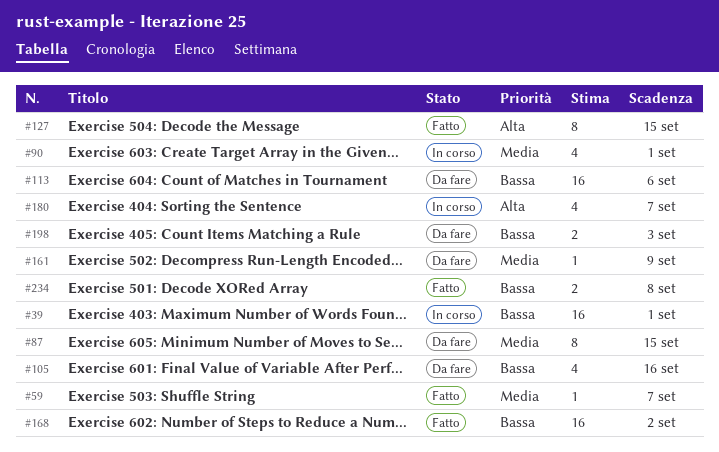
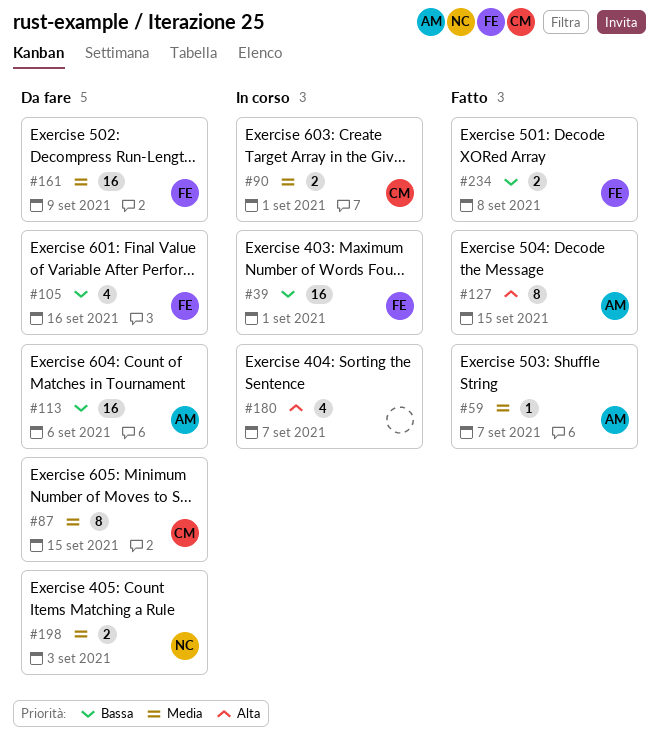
#90, estimate: 4 -> 2
#161, estimate: 1 -> 16
#168: present -> none
#198, priority: Bassa -> Media

